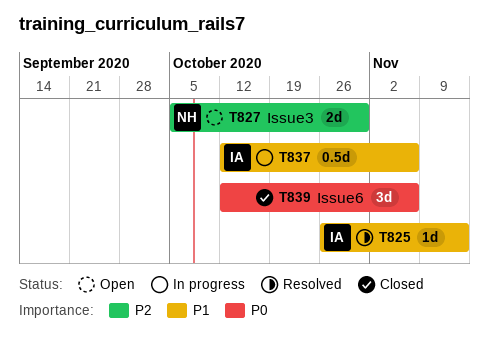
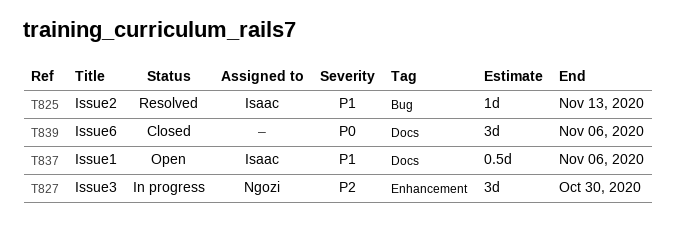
T827, status: Open -> In progress
T827, estimate: 2d -> 3d
T837, status: In progress -> Open

